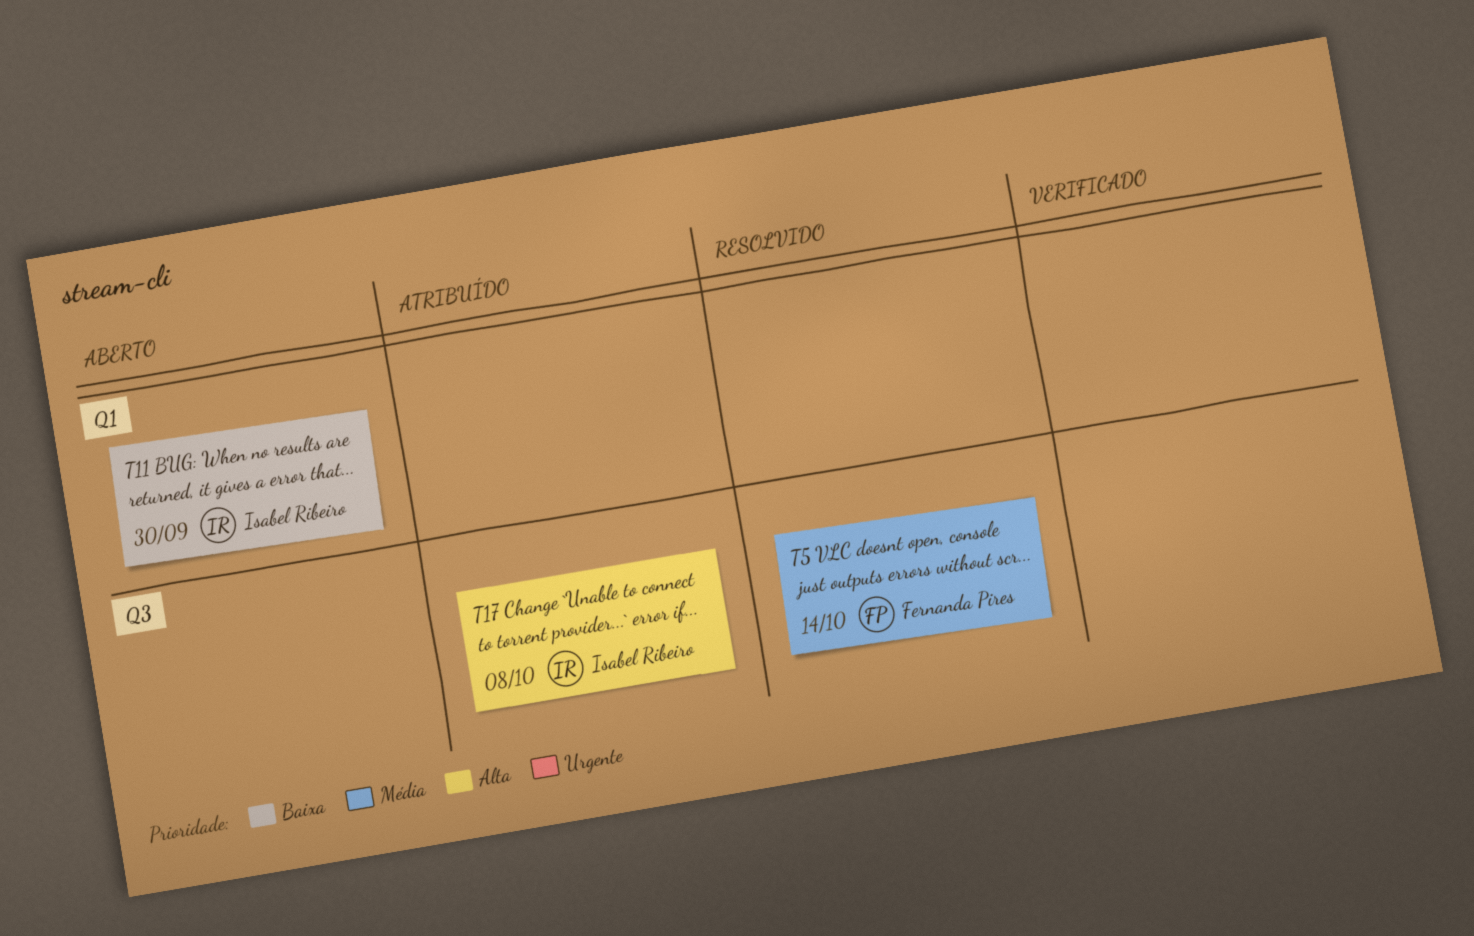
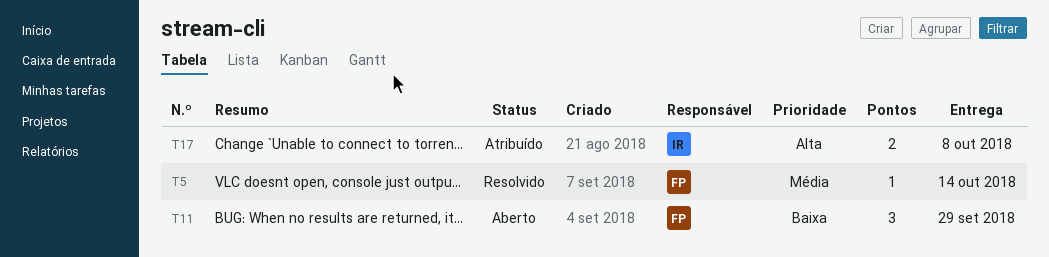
T11, owner: Isabel Ribeiro -> Fernanda Pires
T11, due: Sep 30 -> Sep 29

